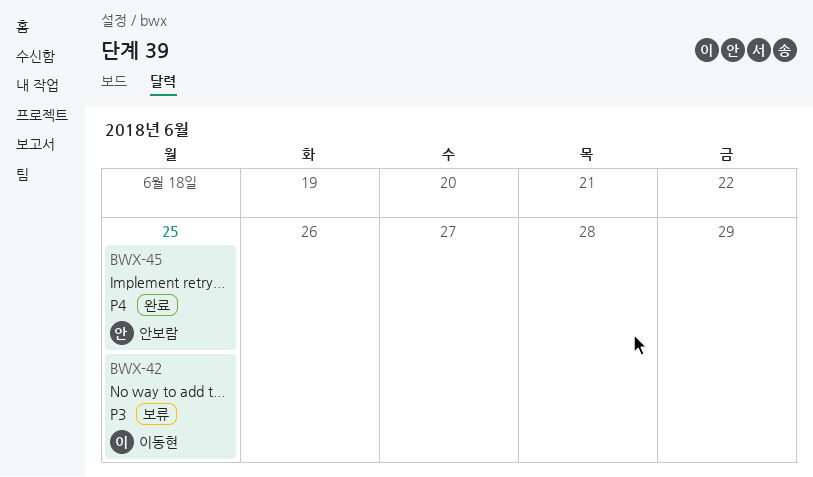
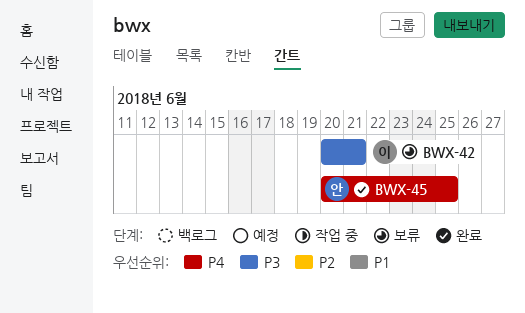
BWX-42, due: Jun 25 -> Jun 21

